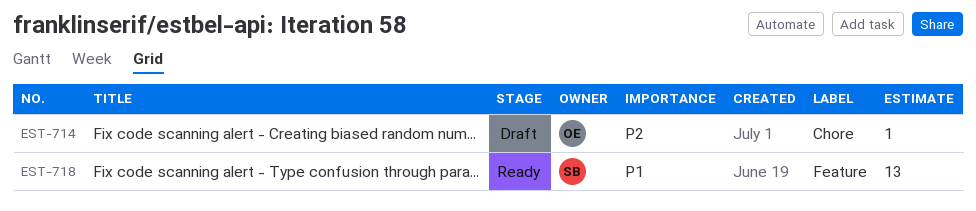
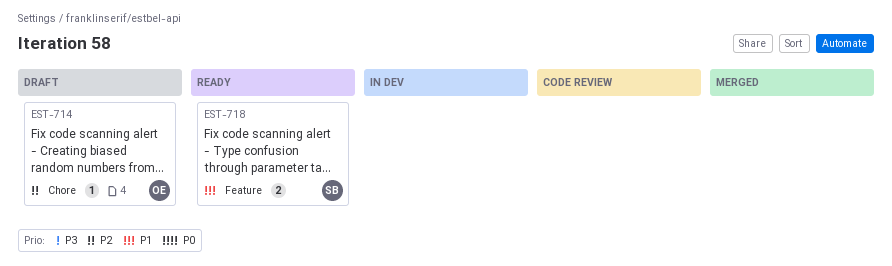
EST-718, estimate: 13 -> 2

